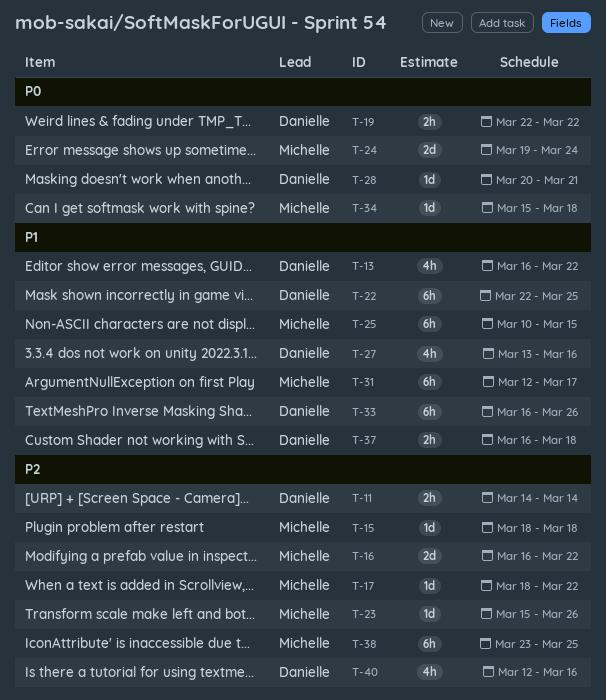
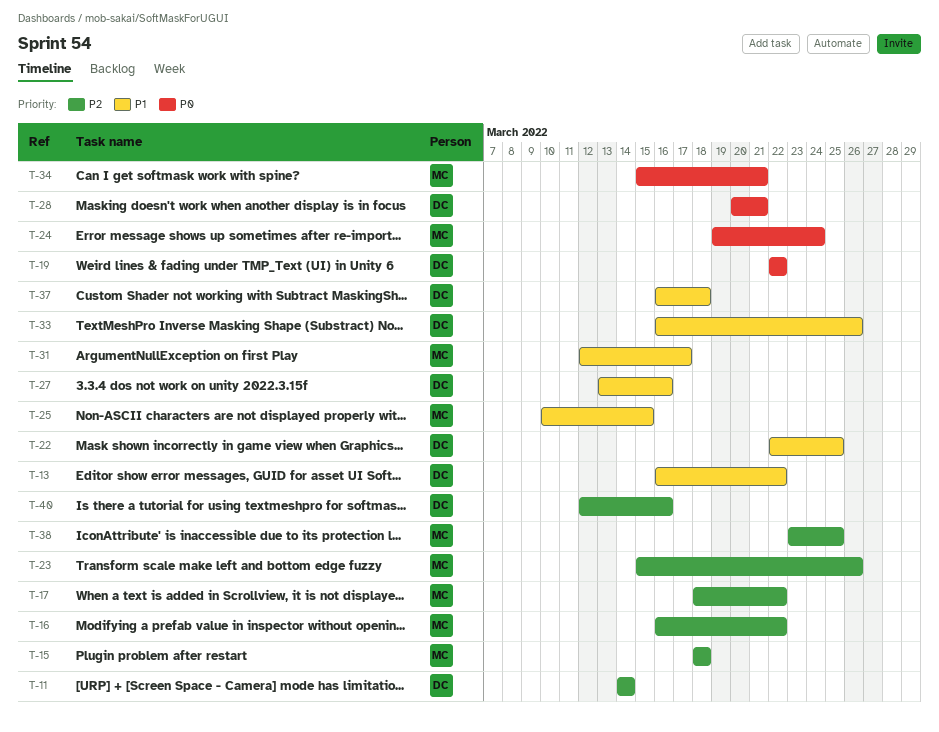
T-34, due: Mar 18 -> Mar 21

